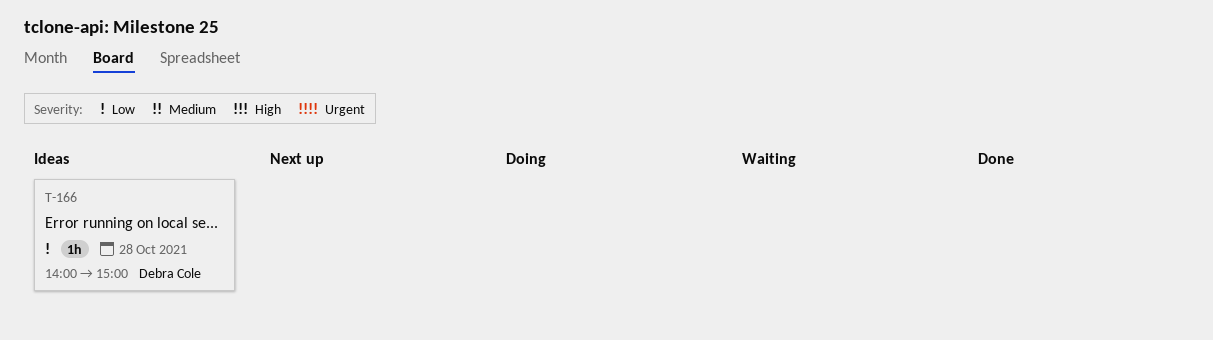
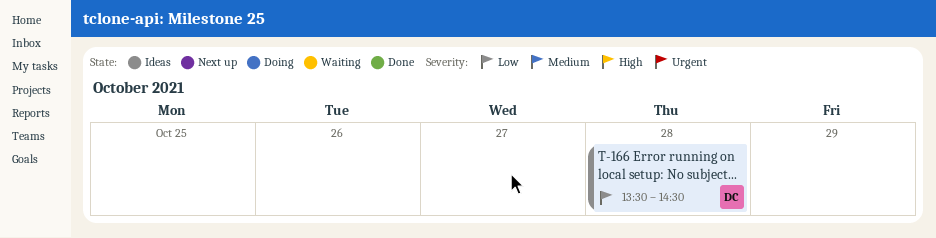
T-166, begins: 14:00 -> 13:30
T-166, ends: 15:00 -> 14:30

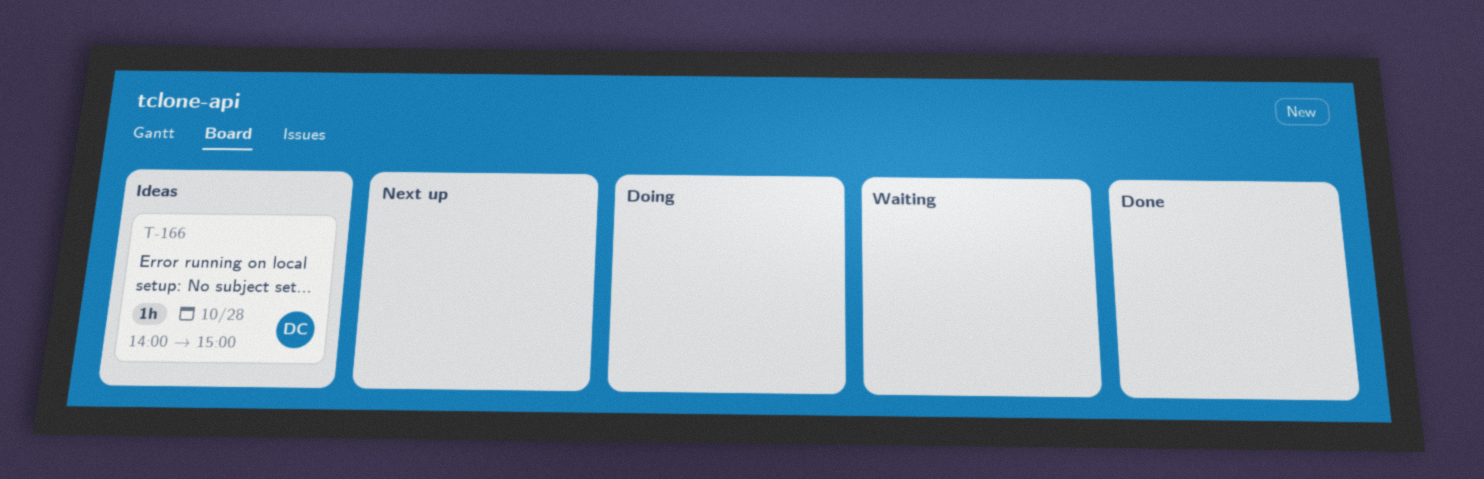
T-166, begins: 13:30 -> 14:00
T-166, ends: 14:30 -> 15:00

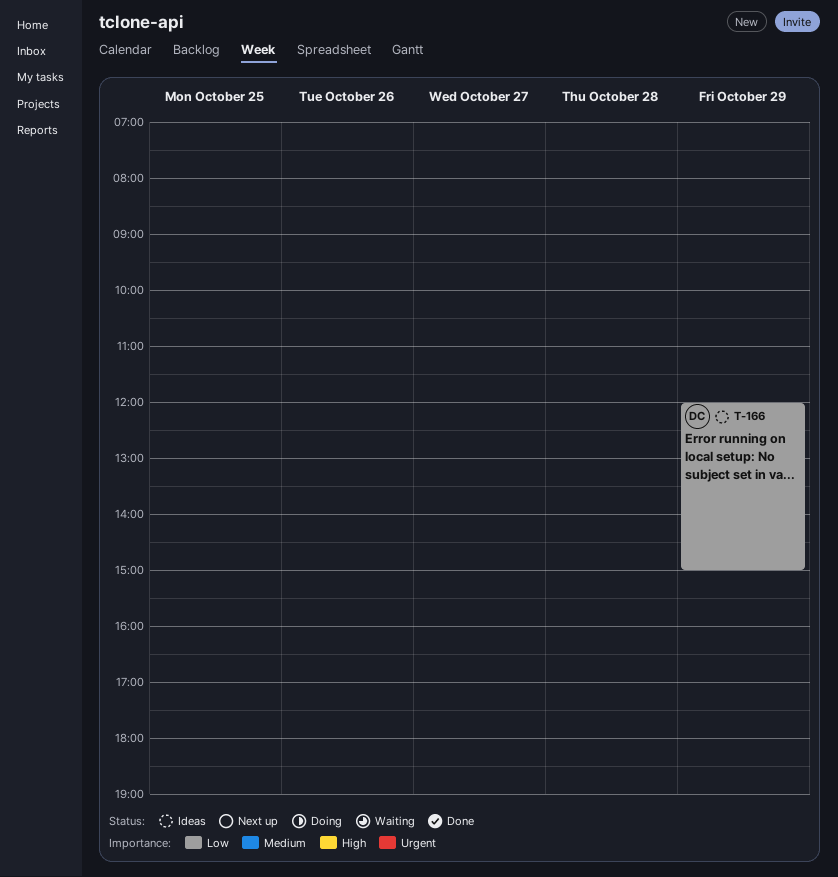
T-166, day: Oct 28 -> Oct 29
T-166, begins: 14:00 -> 12:00

